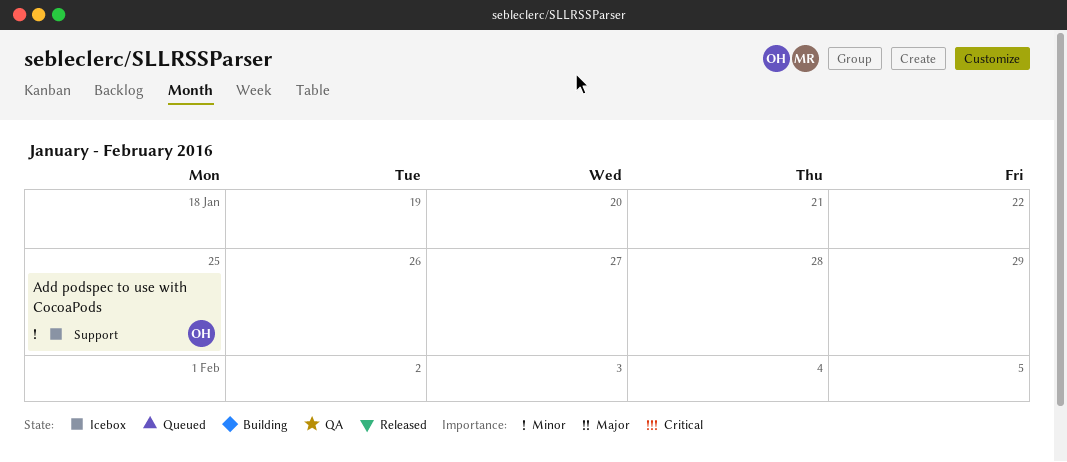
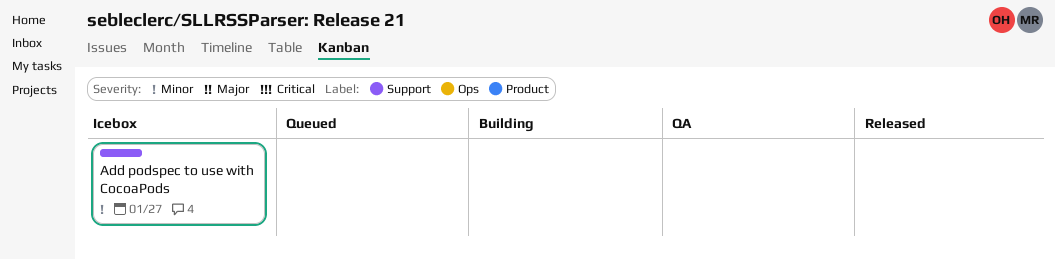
Add podspec to use with CocoaPods, due: Jan 25 -> Jan 27

